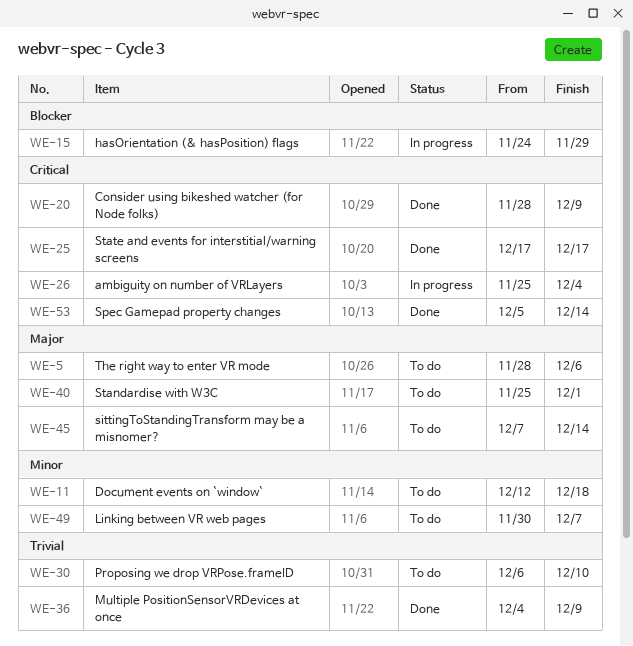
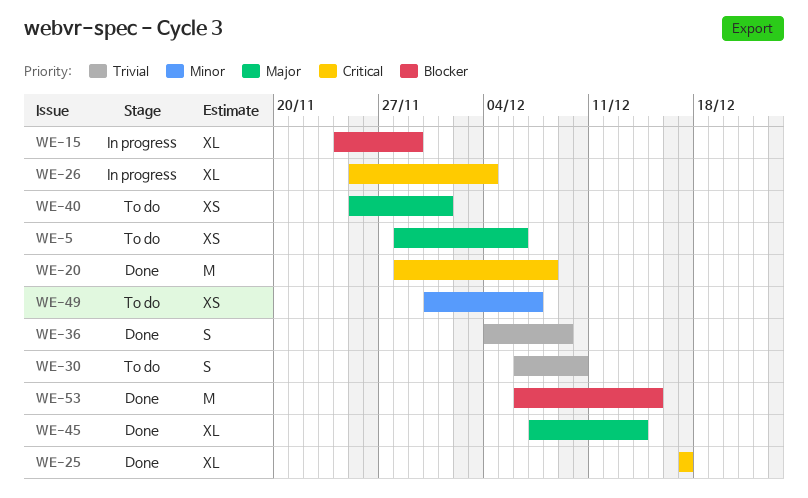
WE-11: present -> none
WE-20, due: Dec 9 -> Dec 8
WE-45, status: To do -> Done
WE-53, priority: Critical -> Blocker
WE-53, start: Dec 5 -> Dec 6
WE-53, due: Dec 14 -> Dec 15

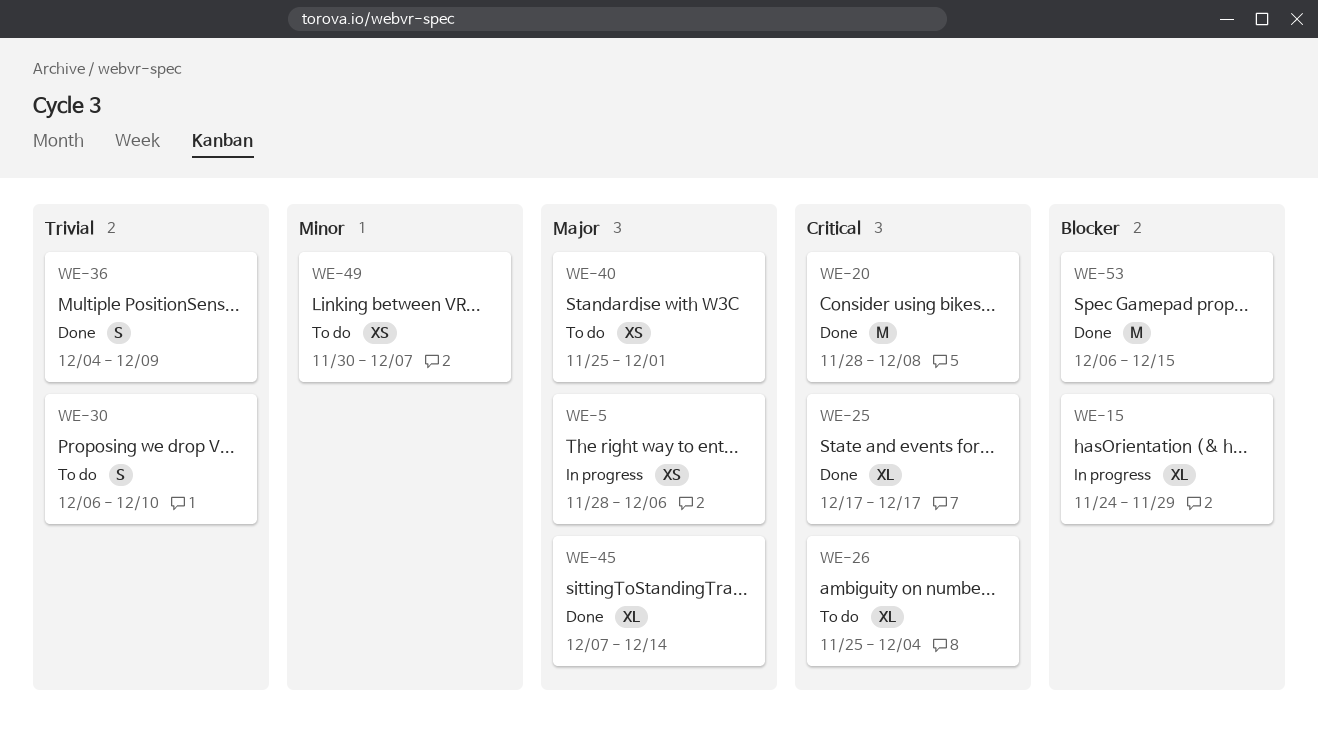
WE-5, status: To do -> In progress
WE-26, status: In progress -> To do

